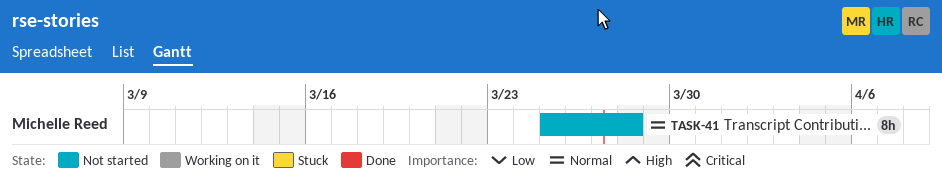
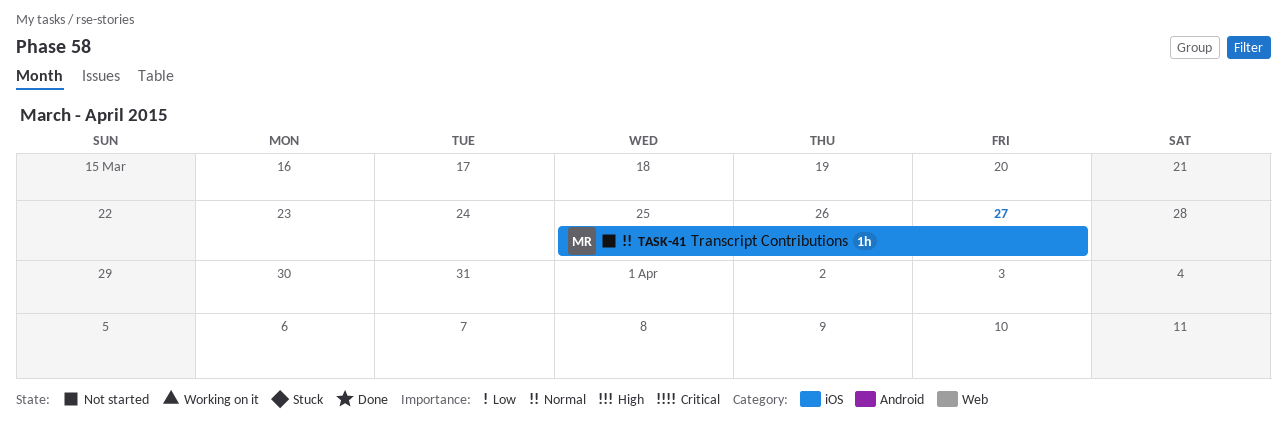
TASK-41, estimate: 8h -> 1h
TASK-41, due: Mar 28 -> Mar 27

